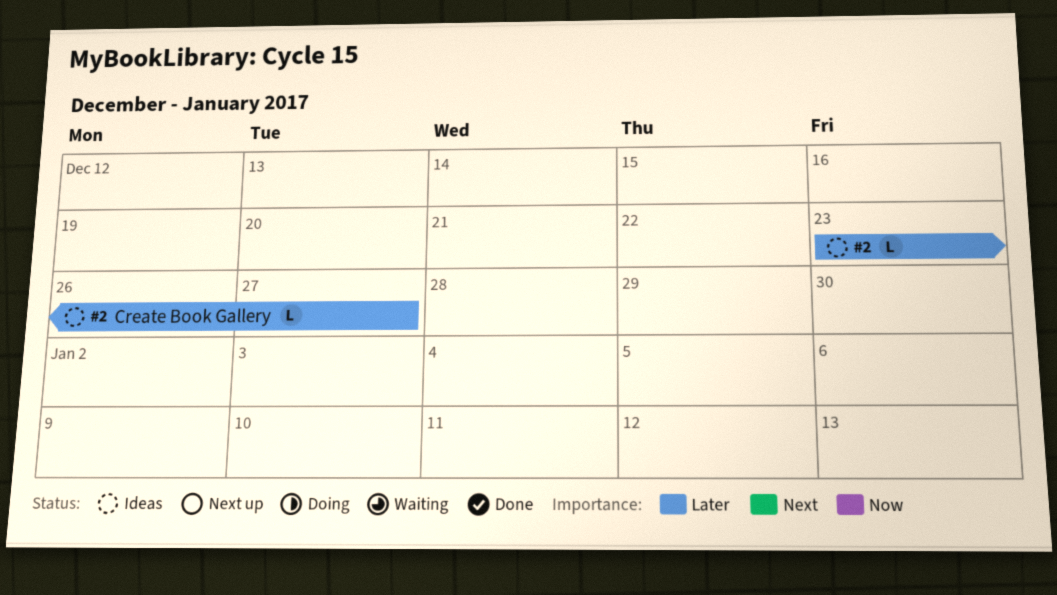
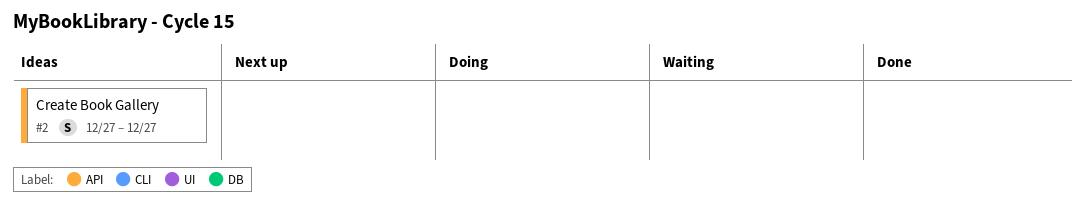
#2, estimate: L -> S
#2, start: Dec 23 -> Dec 27

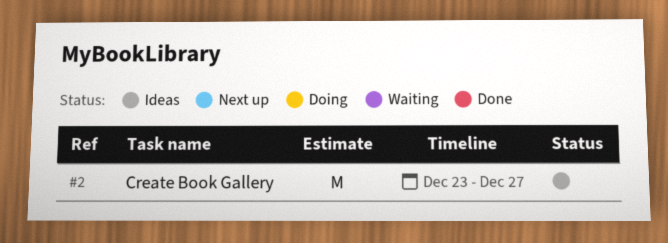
#2, estimate: S -> M
#2, start: Dec 27 -> Dec 23

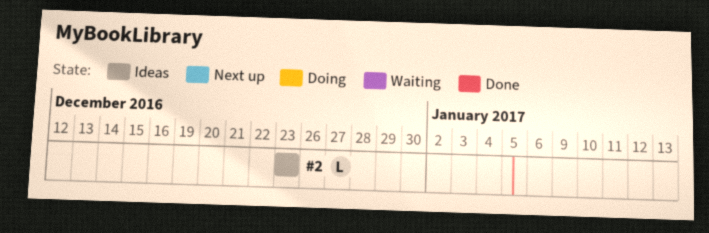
#2, estimate: M -> L
#2, due: Dec 27 -> Dec 23

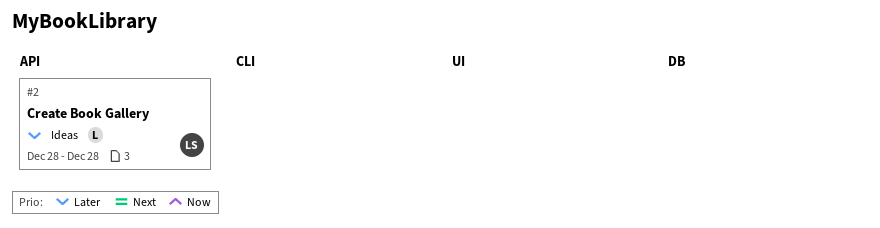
#2, start: Dec 23 -> Dec 28
#2, due: Dec 23 -> Dec 28

